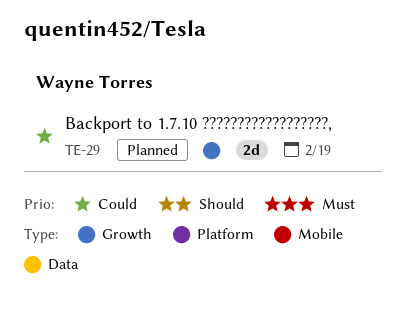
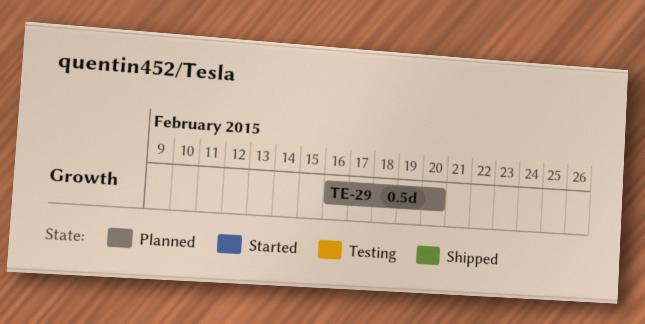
TE-29, estimate: 2d -> 0.5d
TE-29, due: Feb 19 -> Feb 20

